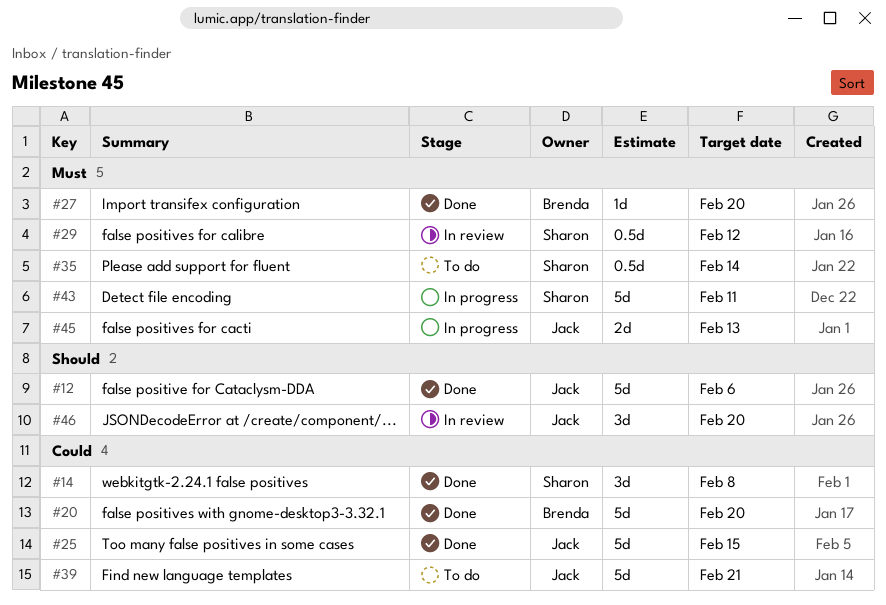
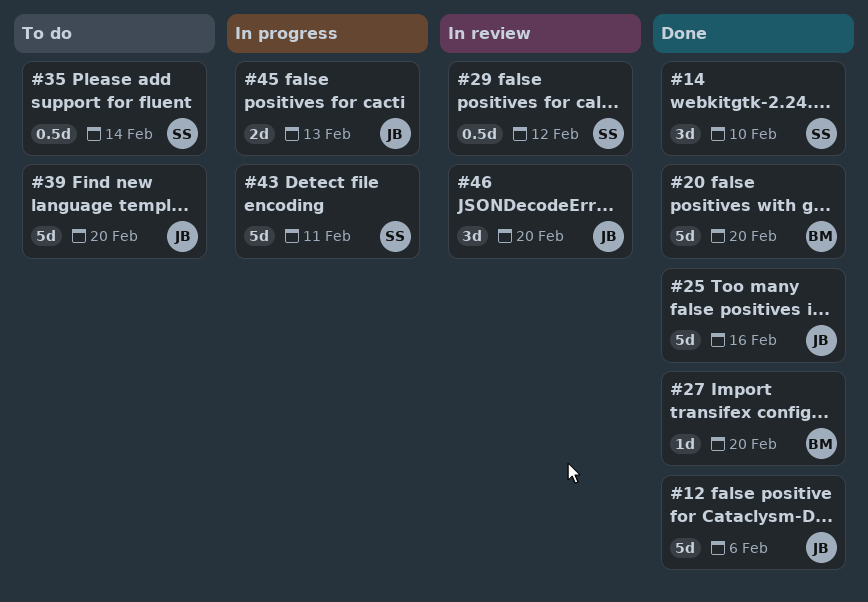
#14, due: Feb 8 -> Feb 10
#25, due: Feb 15 -> Feb 16
#39, due: Feb 21 -> Feb 20

